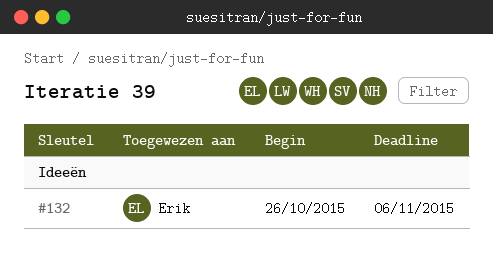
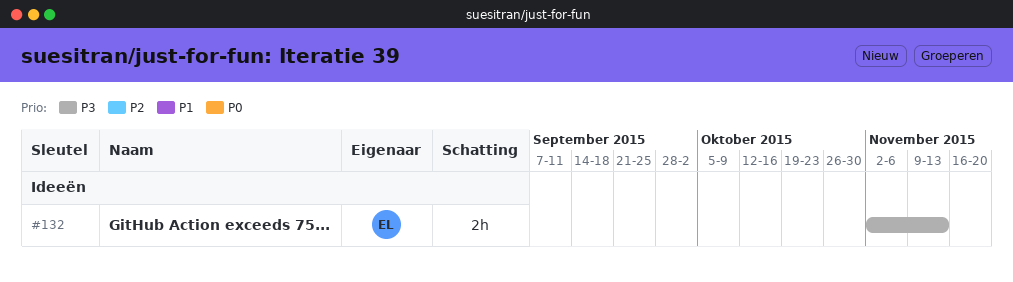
#132, start: Oct 26 -> Nov 2
#132, due: Nov 6 -> Nov 13

